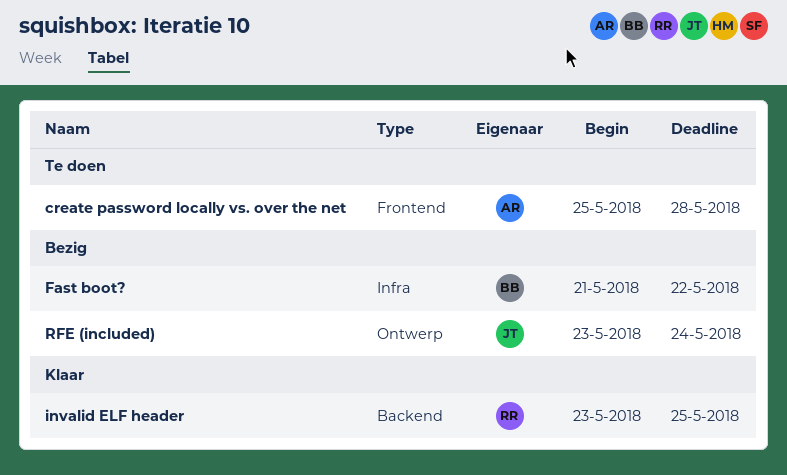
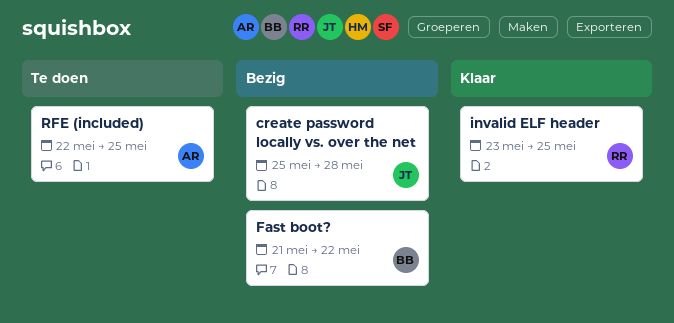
create password locally vs. over the net, status: Te doen -> Bezig
create password locally vs. over the net, owner: AR -> JT
RFE (included), status: Bezig -> Te doen
RFE (included), owner: JT -> AR
RFE (included), start: May 23 -> May 22
RFE (included), due: May 24 -> May 25

